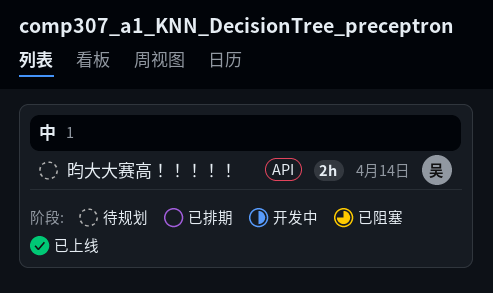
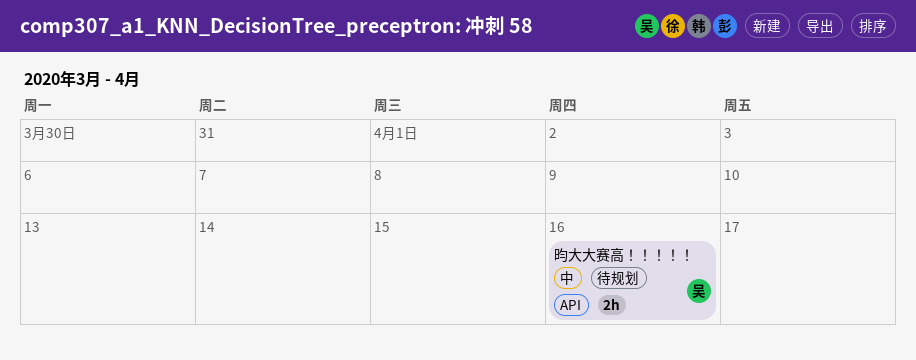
昀大大赛高！！！！！, due: Apr 14 -> Apr 16

